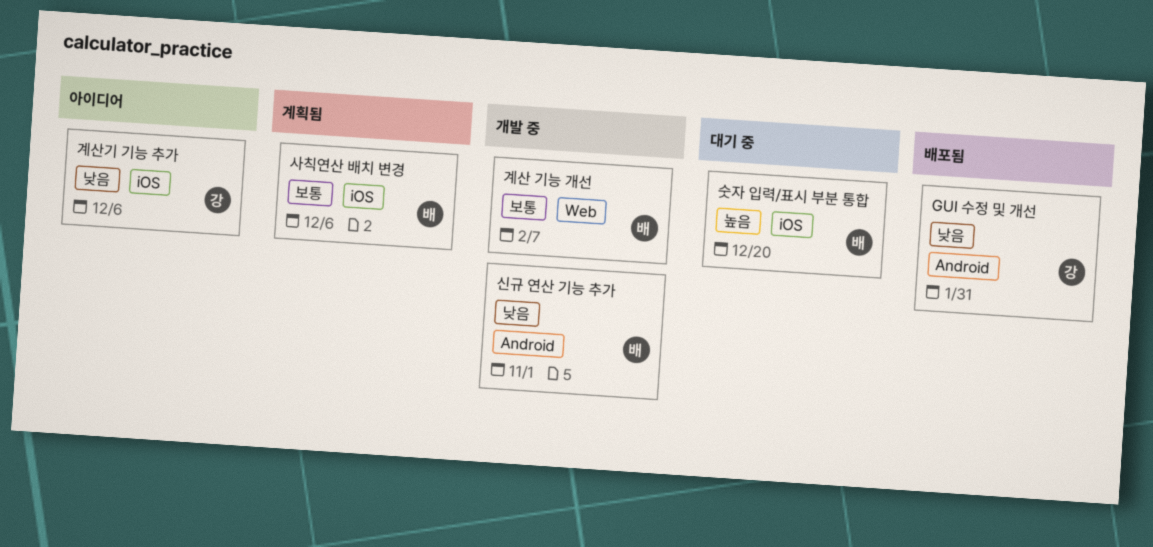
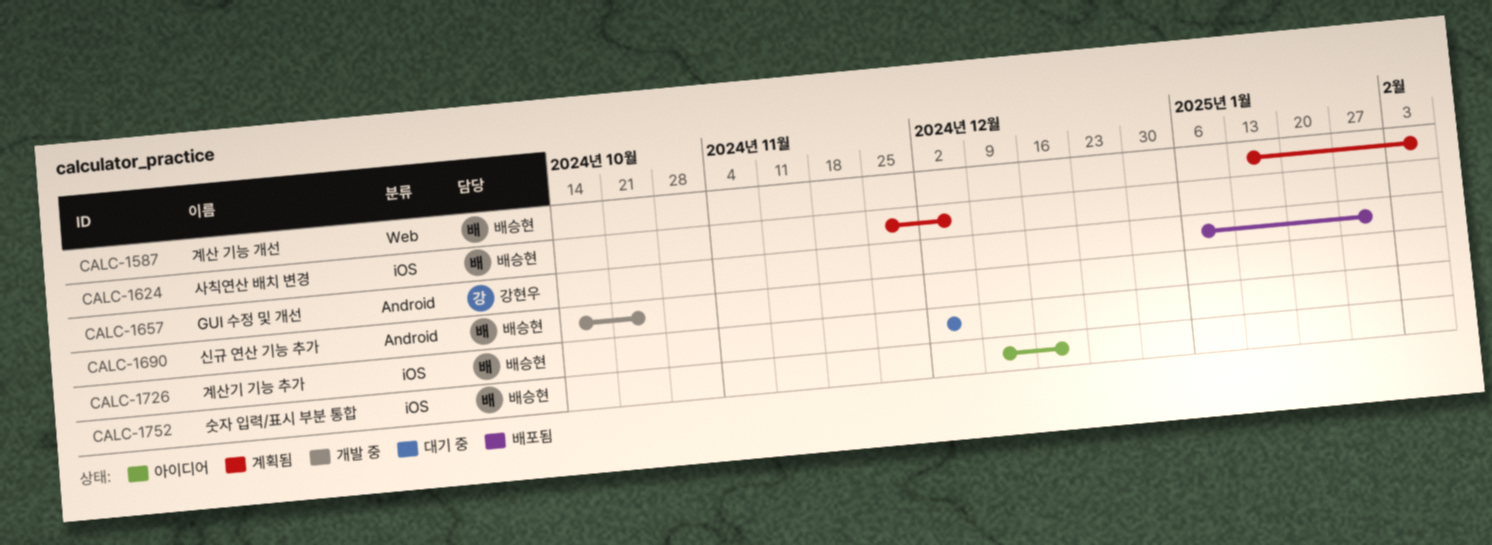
계산 기능 개선, status: 개발 중 -> 계획됨
계산기 기능 추가, status: 아이디어 -> 대기 중
계산기 기능 추가, owner: 강현우 -> 배승현
숫자 입력/표시 부분 통합, status: 대기 중 -> 아이디어
신규 연산 기능 추가, due: Nov 1 -> Oct 25

